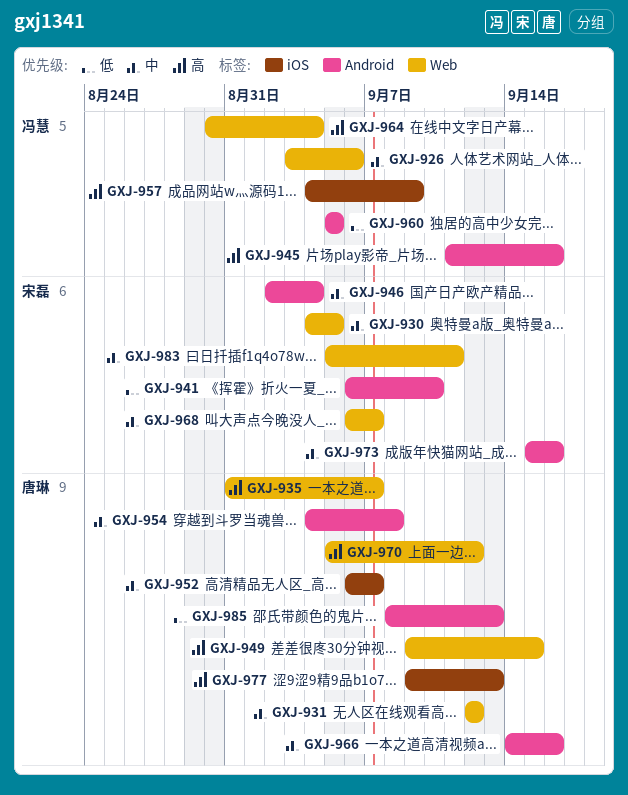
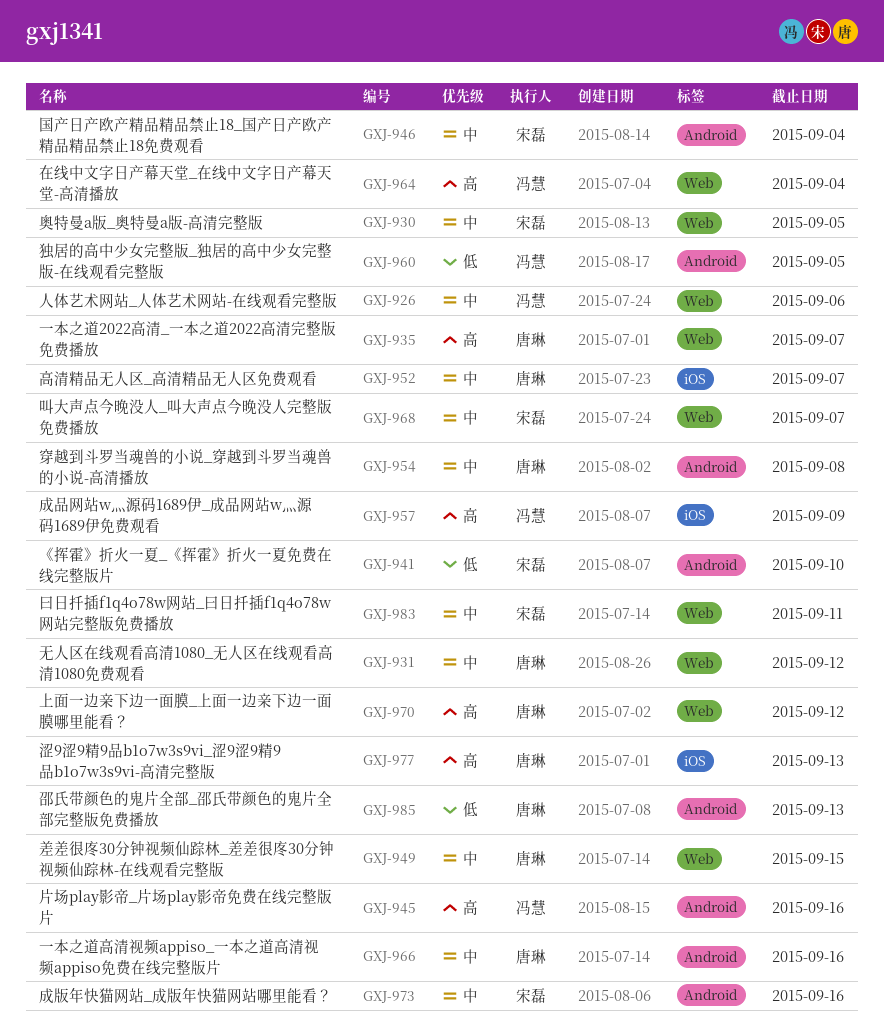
GXJ-949, priority: 高 -> 中

